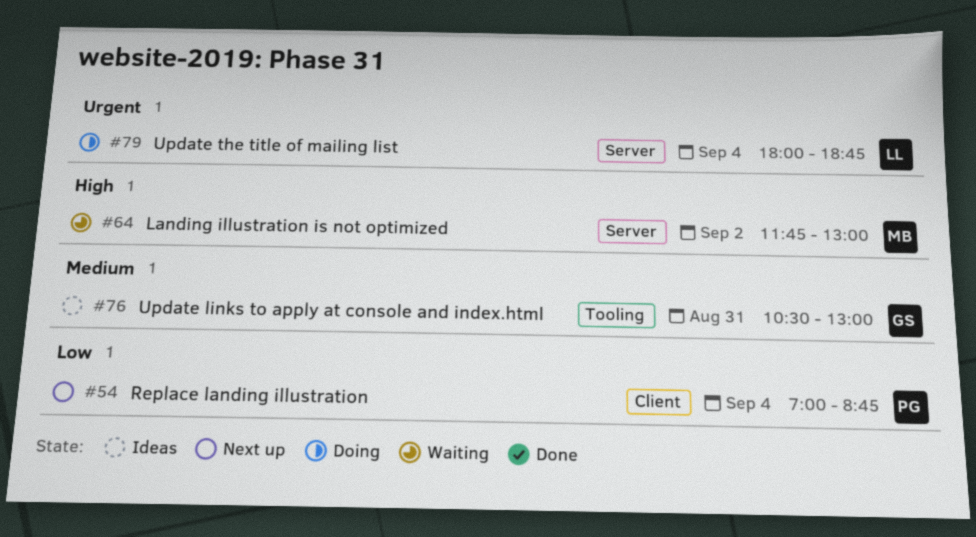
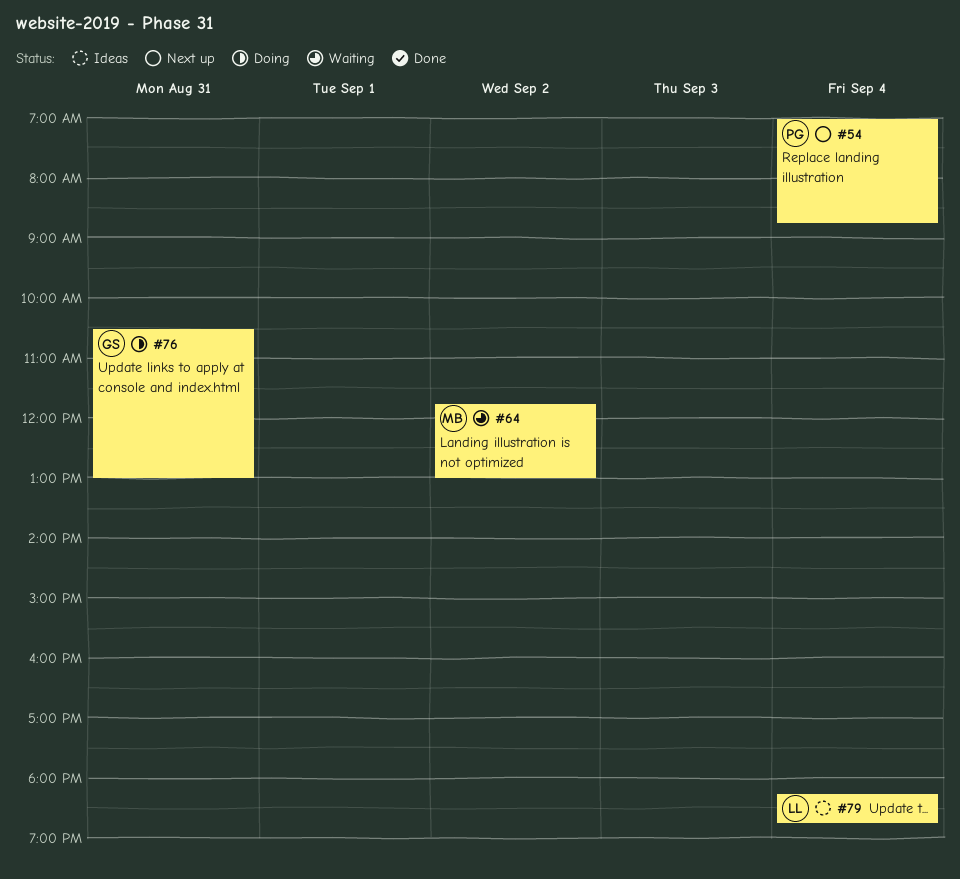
#76, status: Ideas -> Doing
#79, status: Doing -> Ideas
#79, begins: 18:00 -> 18:15

